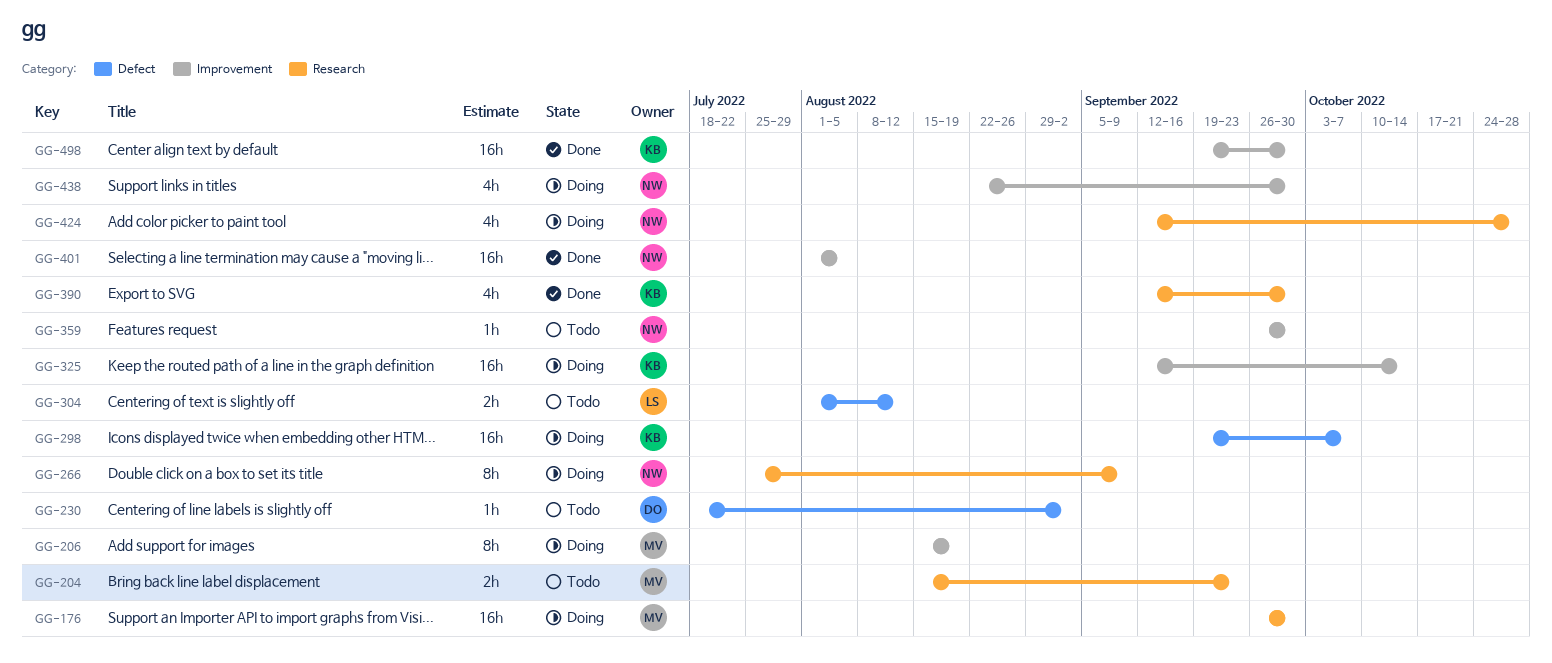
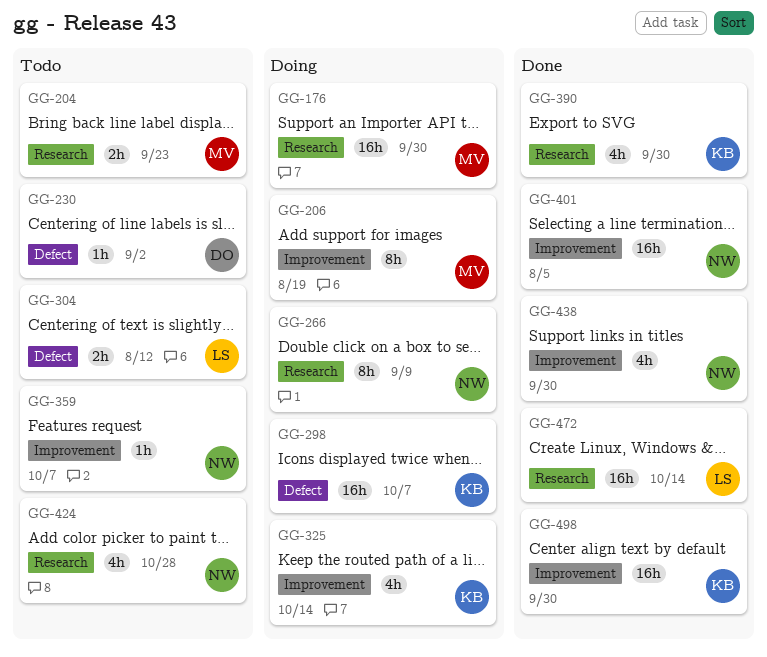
GG-325, estimate: 16h -> 4h
GG-359, due: Sep 30 -> Oct 7
GG-424, status: Doing -> Todo
GG-438, status: Doing -> Done
GG-472: none -> present

